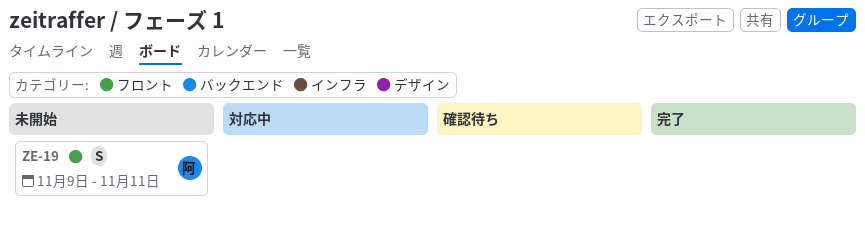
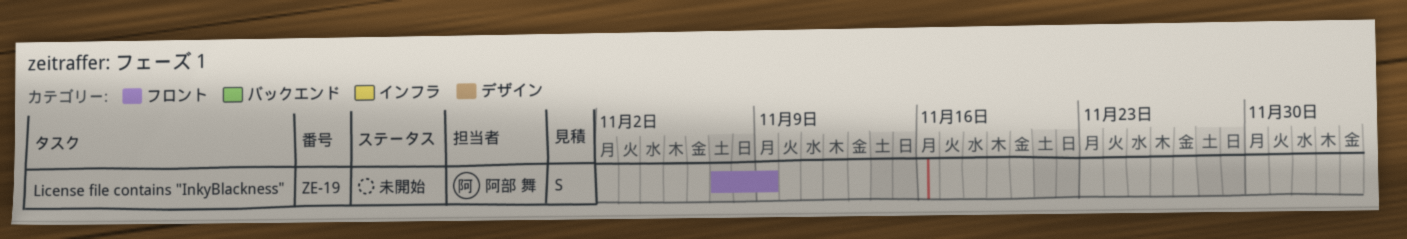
ZE-19, start: Nov 9 -> Nov 7
ZE-19, due: Nov 11 -> Nov 9

